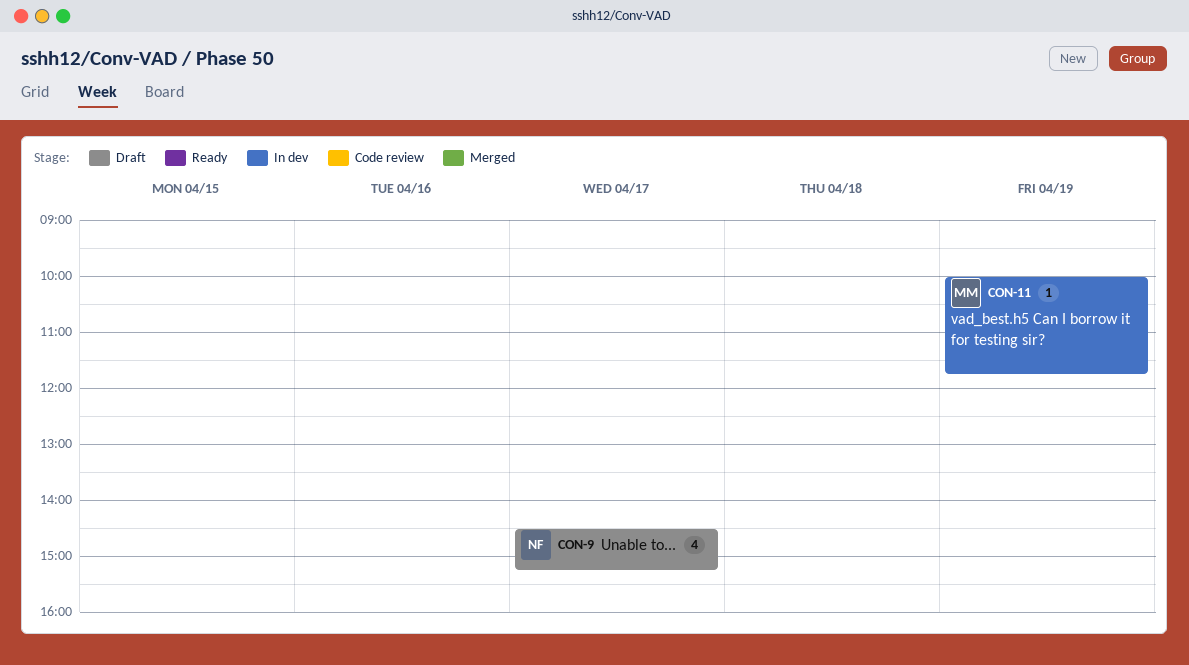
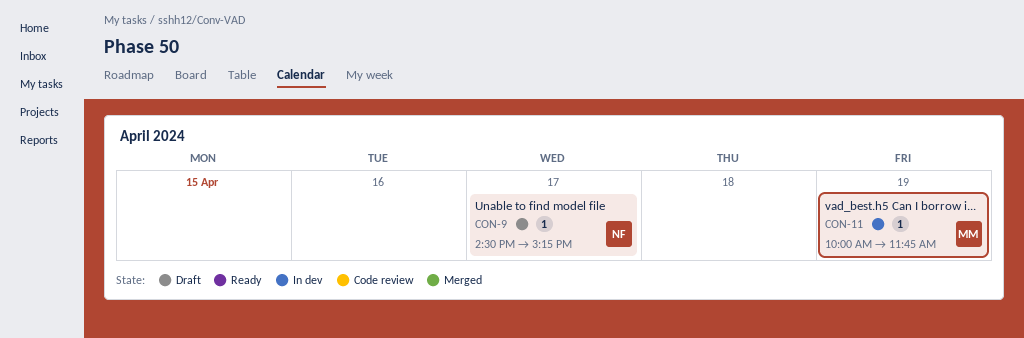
CON-9, estimate: 4 -> 1

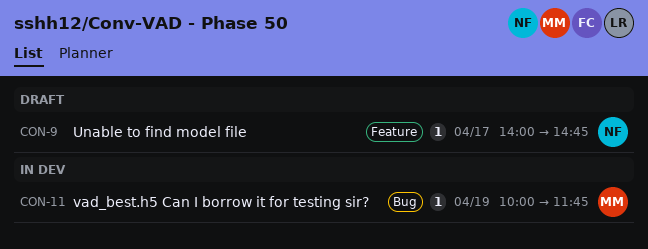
CON-9, begins: 14:30 -> 14:00
CON-9, ends: 15:15 -> 14:45

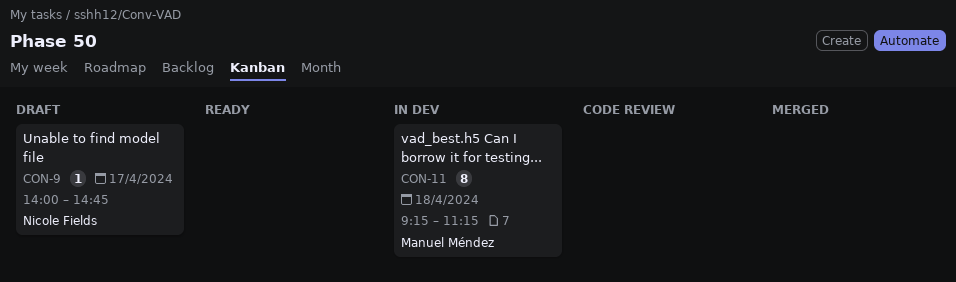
CON-11, estimate: 1 -> 8
CON-11, day: Apr 19 -> Apr 18
CON-11, begins: 10:00 -> 09:15
CON-11, ends: 11:45 -> 11:15

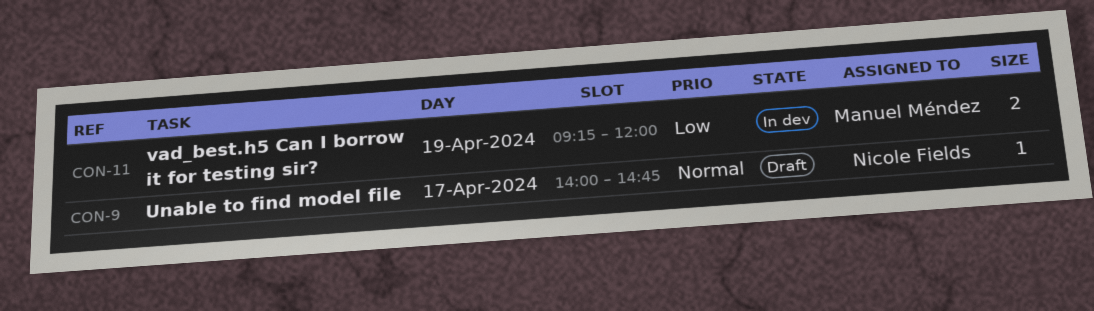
CON-11, estimate: 8 -> 2
CON-11, day: Apr 18 -> Apr 19
CON-11, ends: 11:15 -> 12:00

